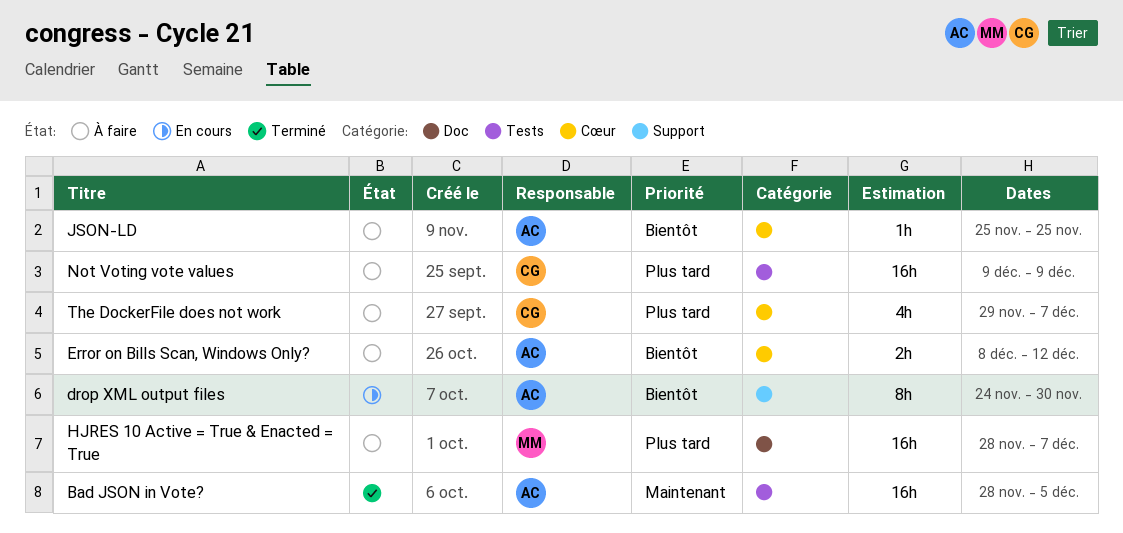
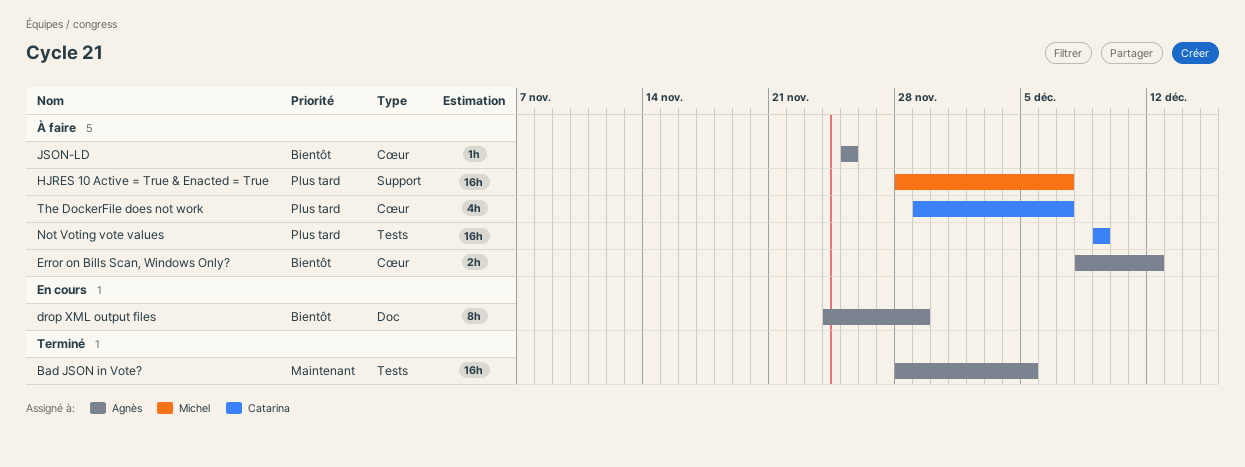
drop XML output files, label: Support -> Doc
drop XML output files, due: Nov 30 -> Nov 29
HJRES 10 Active = True & Enacted = True, label: Doc -> Support

